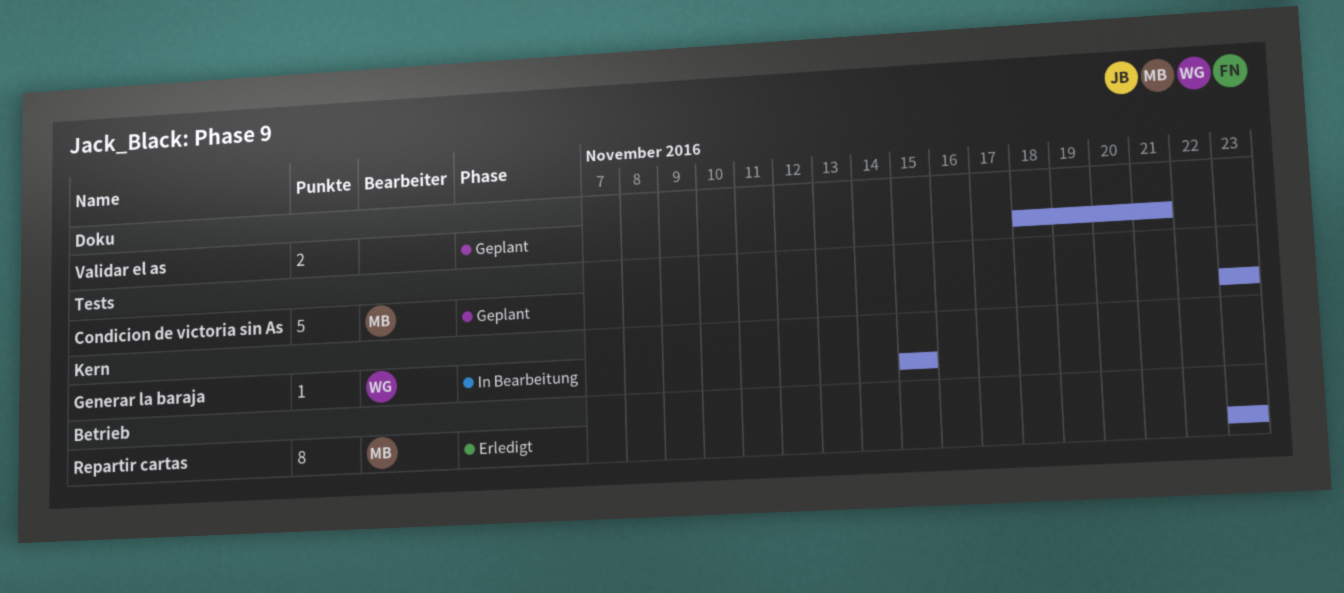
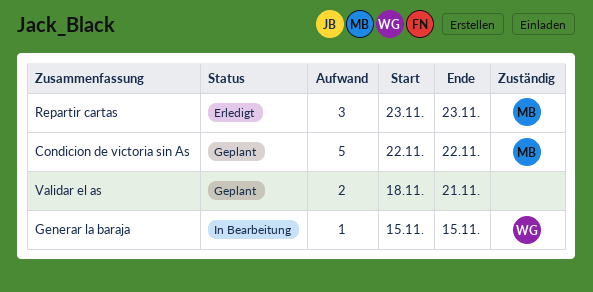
Condicion de victoria sin As, start: Nov 23 -> Nov 22
Condicion de victoria sin As, due: Nov 23 -> Nov 22
Repartir cartas, estimate: 8 -> 3

